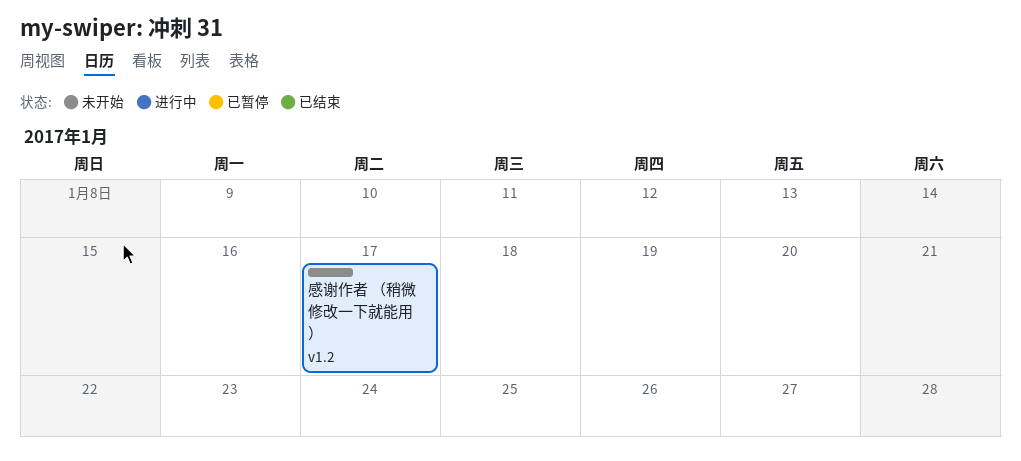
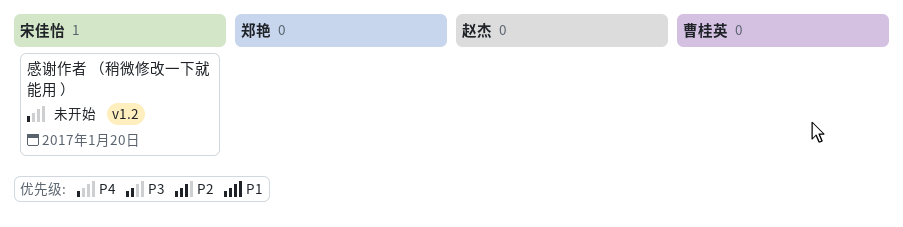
感谢作者 （稍微修改一下就能用 ）, due: Jan 17 -> Jan 20

